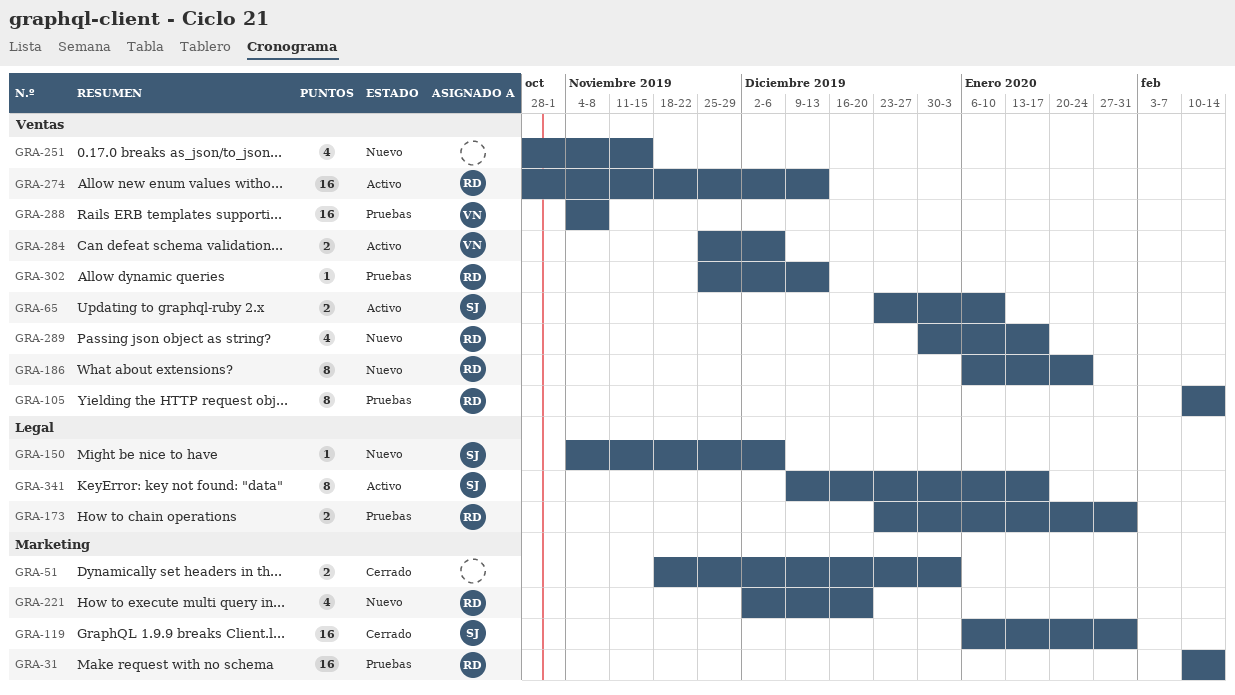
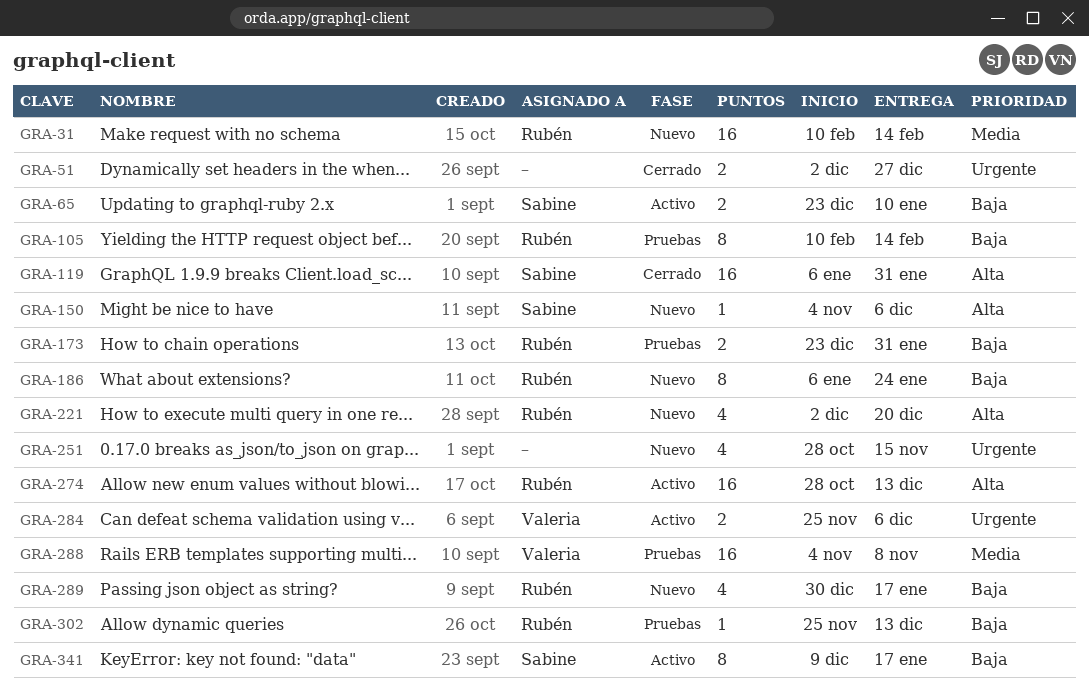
GRA-31, status: Pruebas -> Nuevo
GRA-51, start: Nov 18 -> Dec 2
GRA-51, due: Jan 3 -> Dec 27

